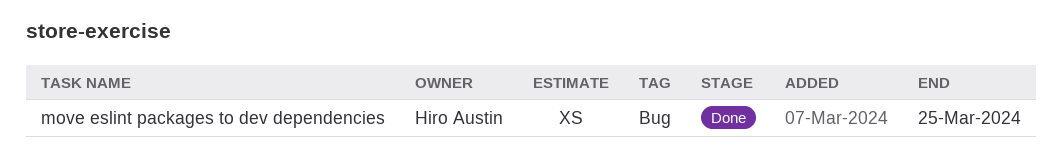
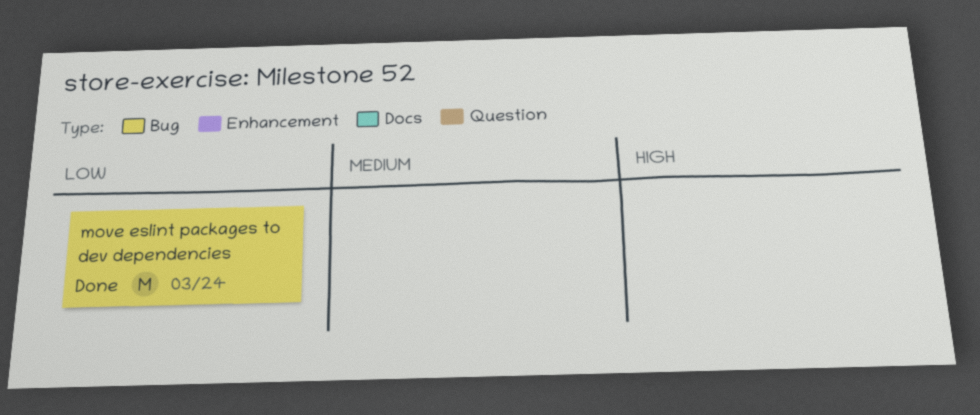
move eslint packages to dev dependencies, estimate: XS -> M
move eslint packages to dev dependencies, due: Mar 25 -> Mar 24

